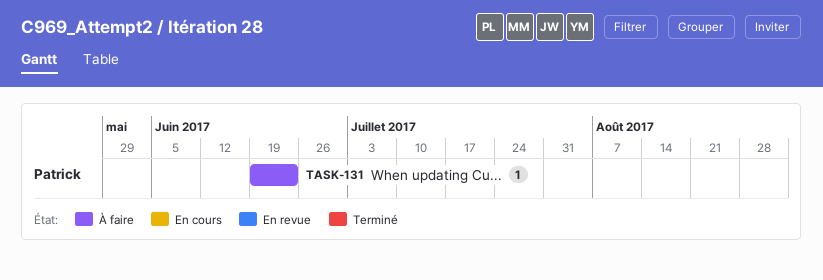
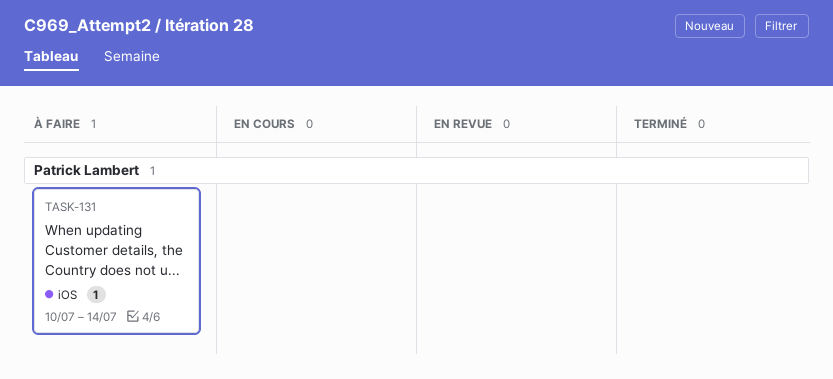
TASK-131, start: Jun 19 -> Jul 10
TASK-131, due: Jun 23 -> Jul 14

